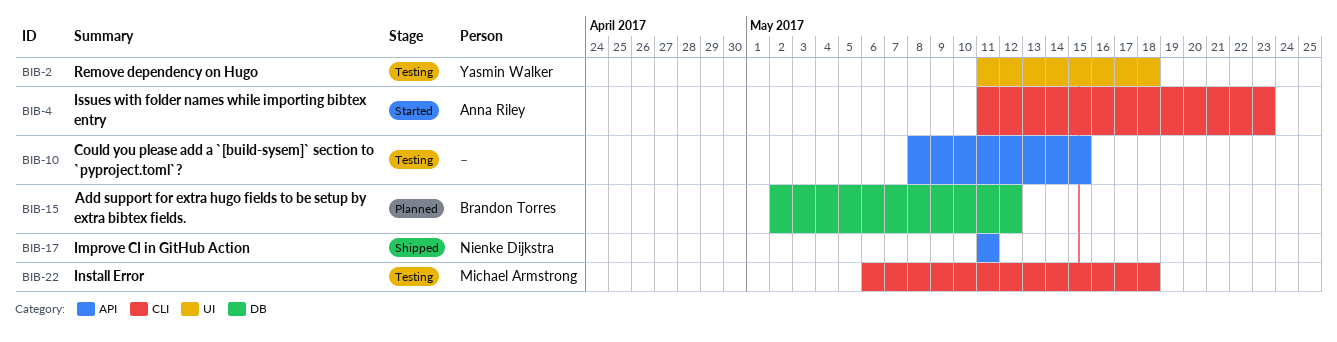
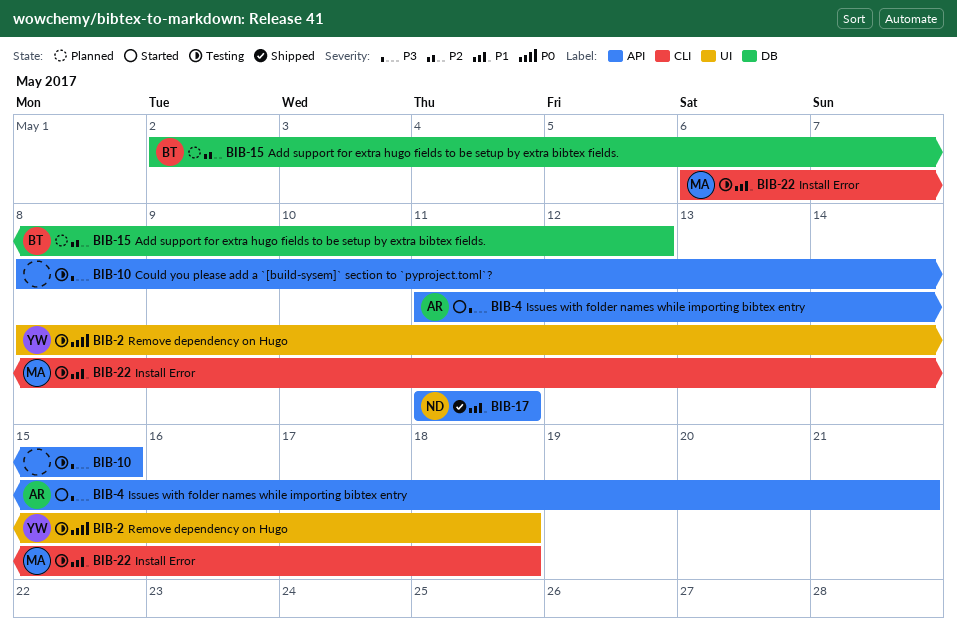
BIB-2, start: May 11 -> May 8
BIB-4, label: CLI -> API
BIB-4, due: May 23 -> May 21

